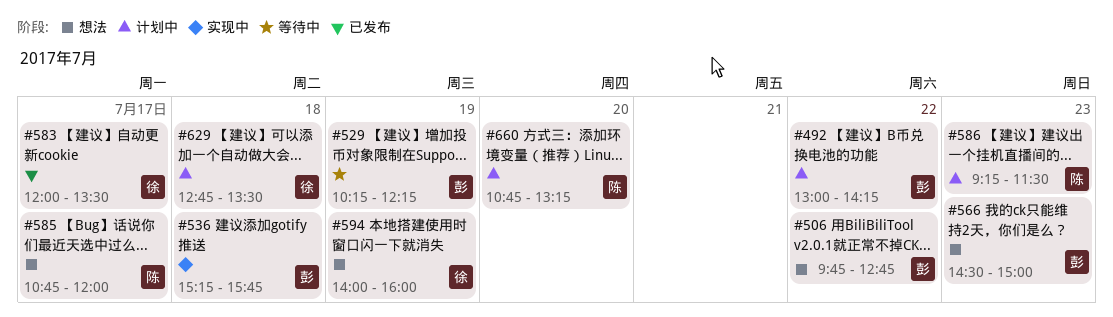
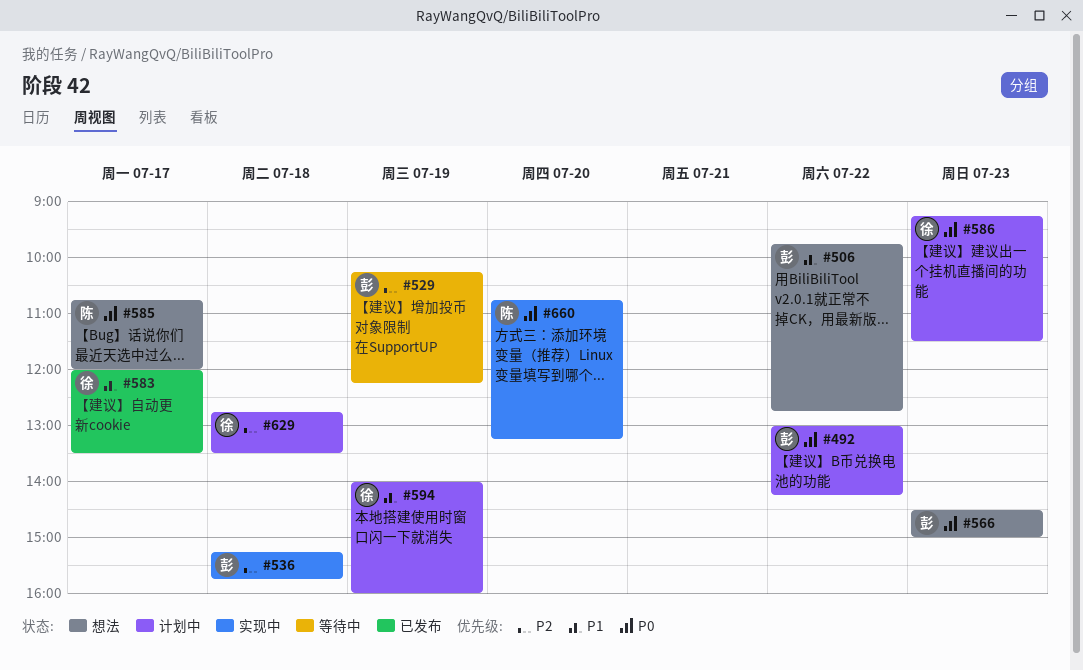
#586, owner: 陈 -> 徐
#594, status: 想法 -> 计划中
#660, status: 计划中 -> 实现中

